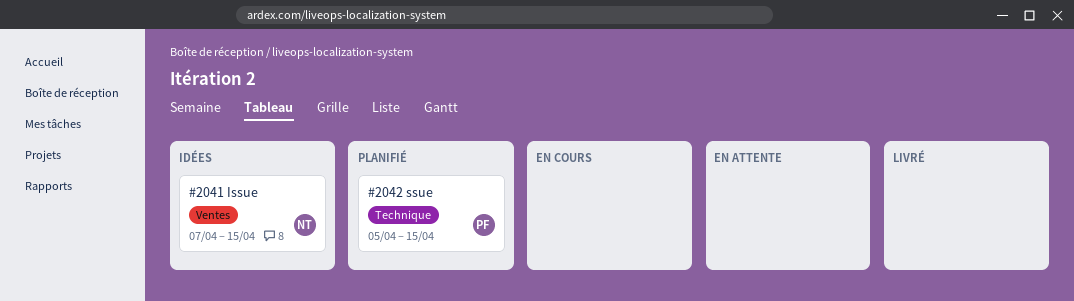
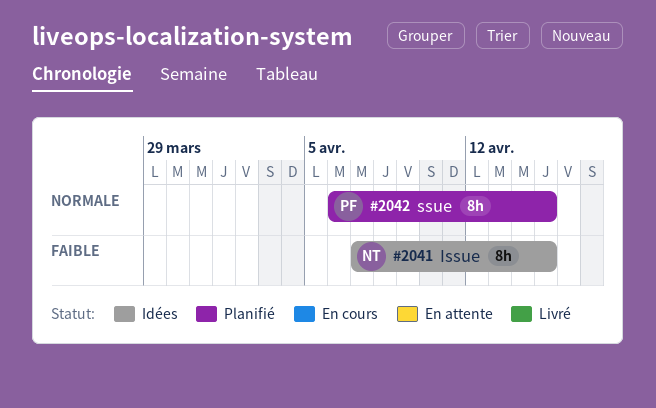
#2042, start: Apr 5 -> Apr 6

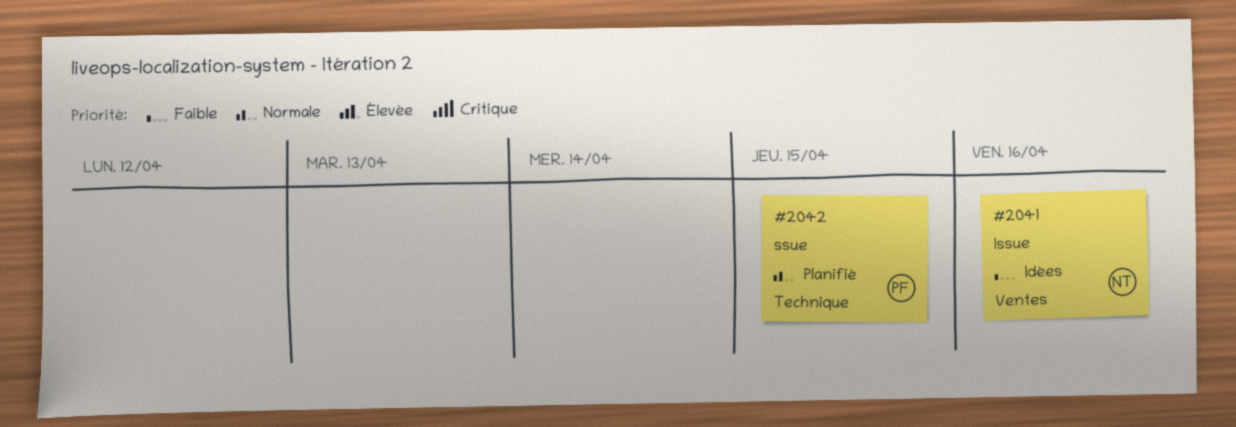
#2041, due: Apr 15 -> Apr 16

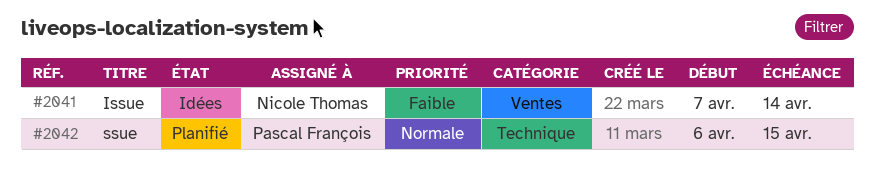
#2041, due: Apr 16 -> Apr 14

